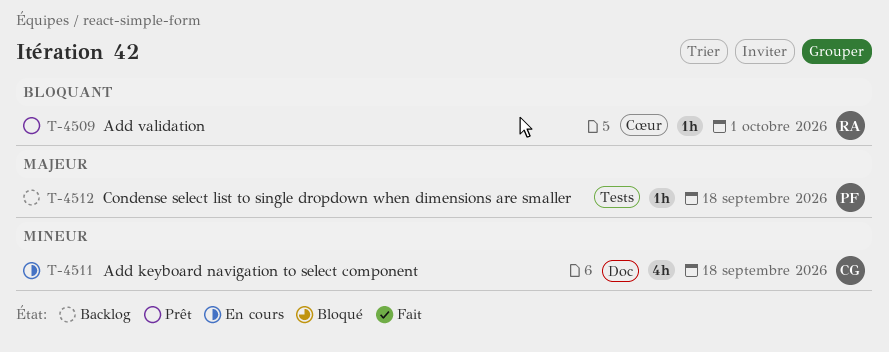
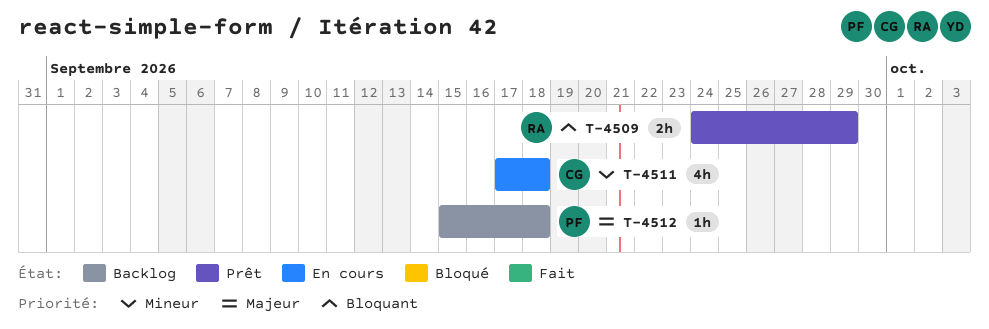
T-4509, estimate: 1h -> 2h
T-4509, due: Oct 1 -> Sep 29

